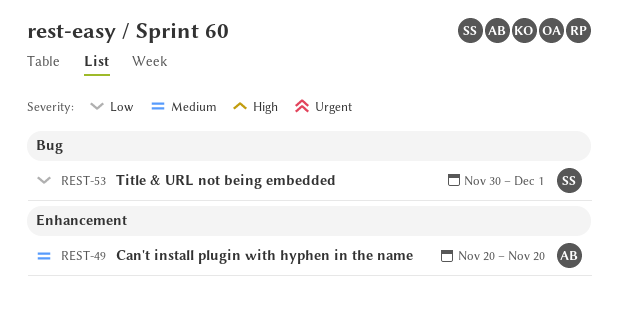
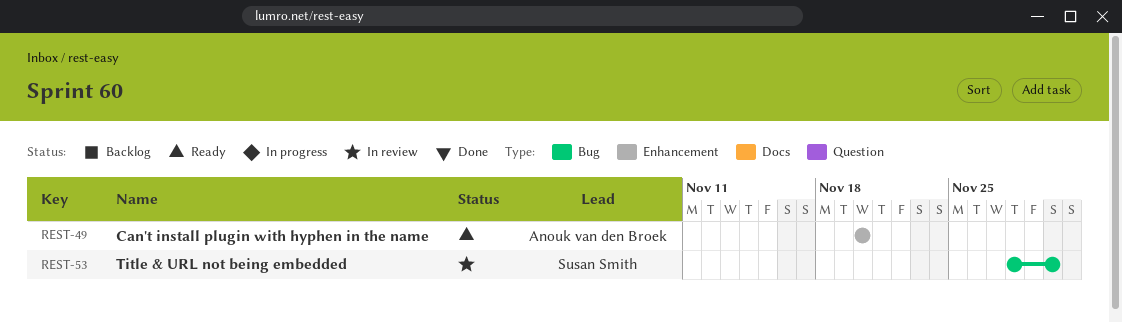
REST-53, start: Nov 30 -> Nov 28
REST-53, due: Dec 1 -> Nov 30

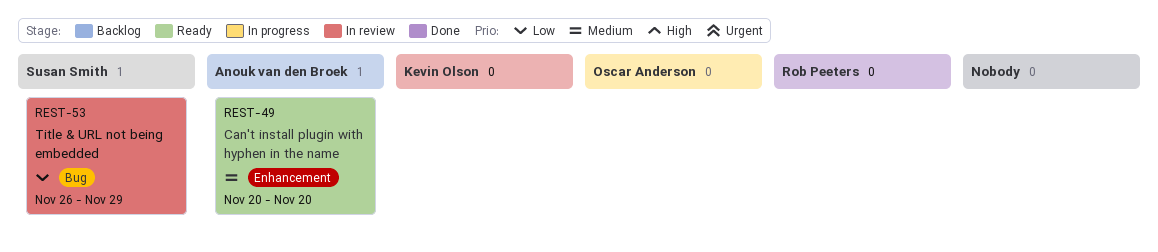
REST-53, start: Nov 28 -> Nov 26
REST-53, due: Nov 30 -> Nov 29

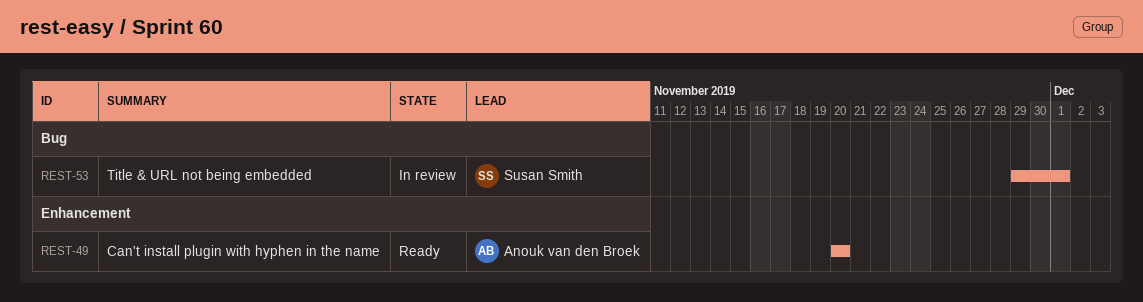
REST-53, start: Nov 26 -> Nov 29
REST-53, due: Nov 29 -> Dec 1

